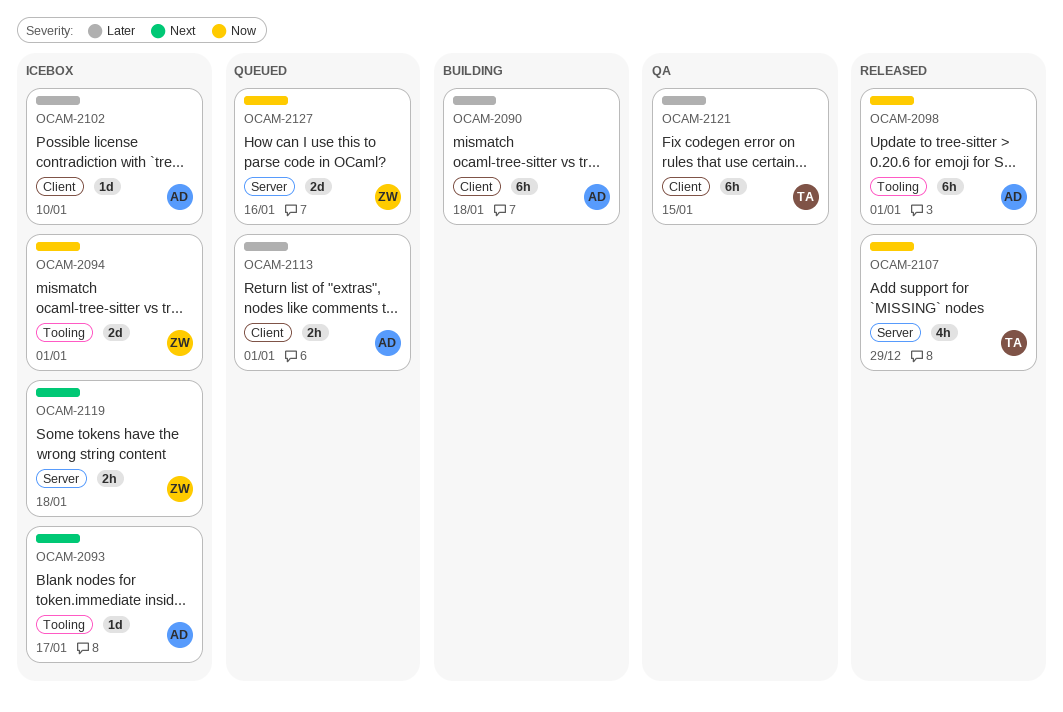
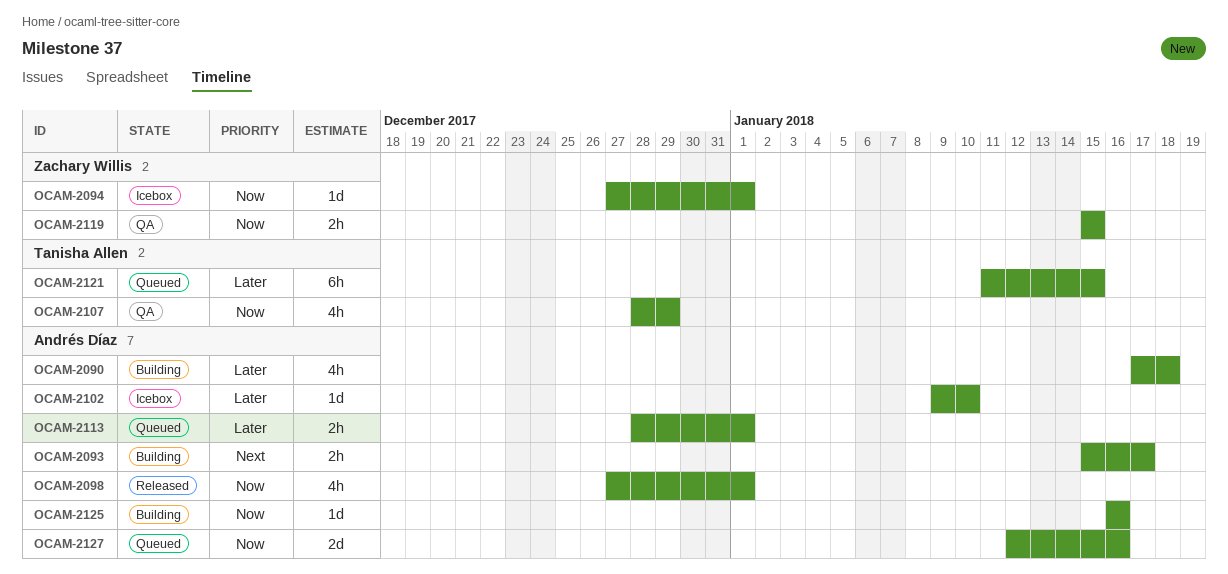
OCAM-2090, estimate: 6h -> 4h
OCAM-2093, status: Icebox -> Building
OCAM-2093, estimate: 1d -> 2h
OCAM-2094, estimate: 2d -> 1d
OCAM-2098, estimate: 6h -> 4h
OCAM-2107, status: Released -> QA
OCAM-2119, status: Icebox -> QA
OCAM-2119, priority: Next -> Now
OCAM-2119, due: Jan 18 -> Jan 15
OCAM-2121, status: QA -> Queued
OCAM-2125: none -> present
OCAM-2127, owner: Zachary Willis -> Andrés Díaz

